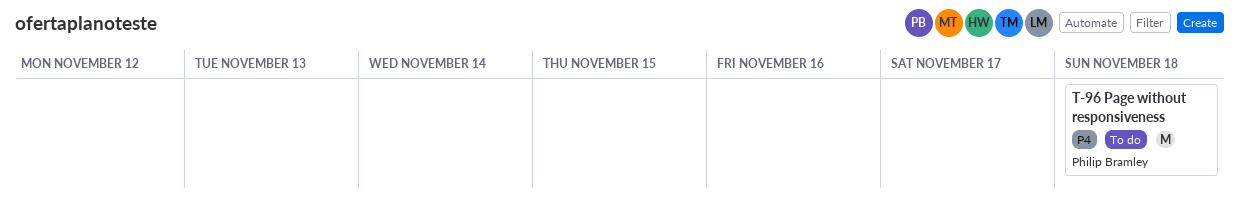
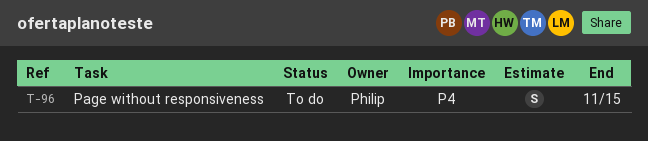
T-96, estimate: M -> S
T-96, due: Nov 18 -> Nov 15

